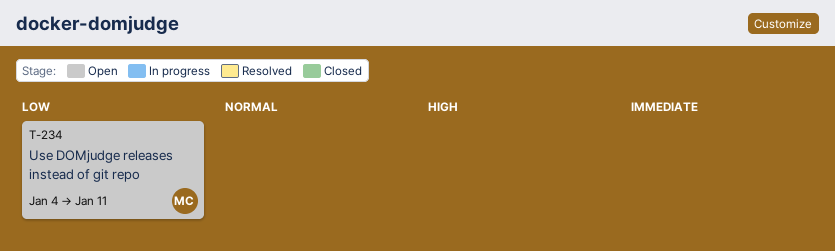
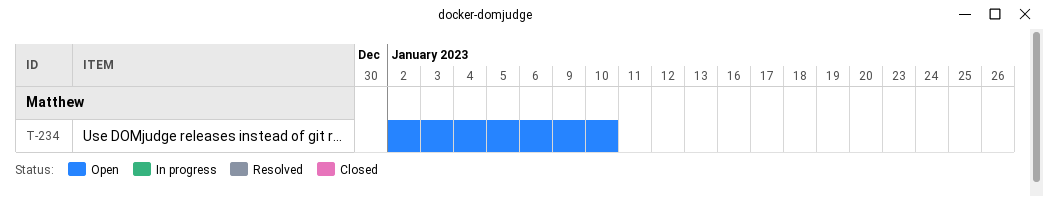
T-234, start: Jan 4 -> Jan 2
T-234, due: Jan 11 -> Jan 10

